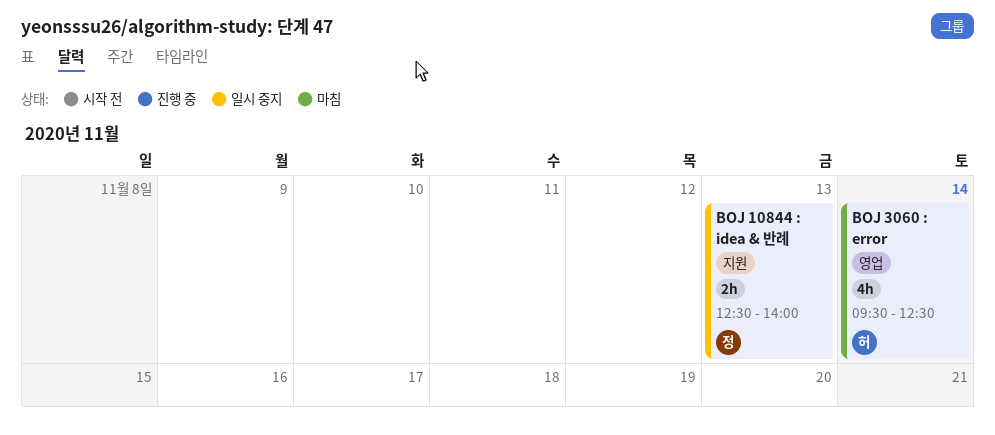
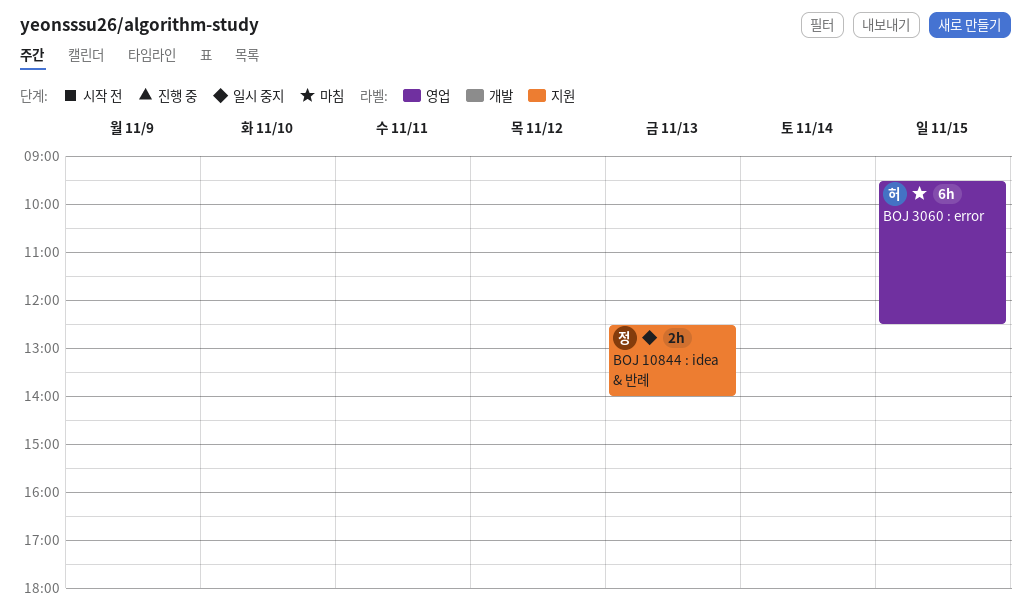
BOJ 3060 : error, estimate: 4h -> 6h
BOJ 3060 : error, day: Nov 14 -> Nov 15

